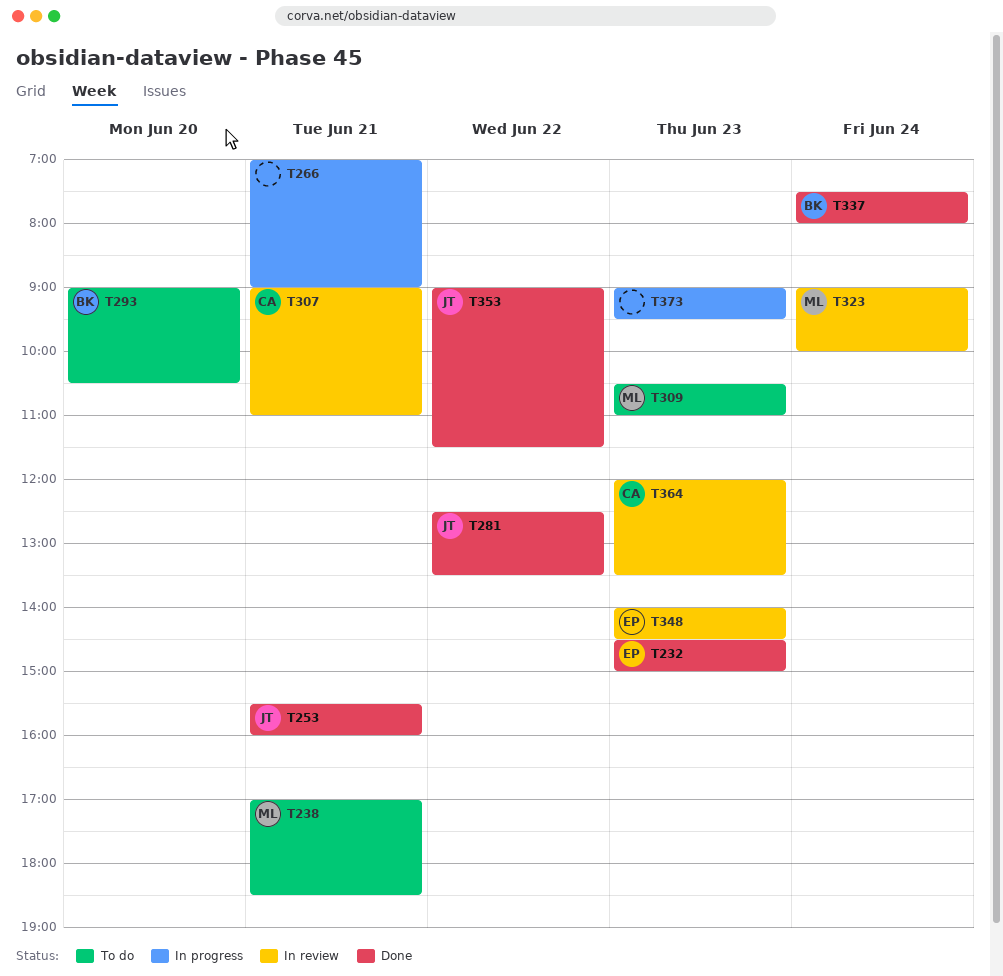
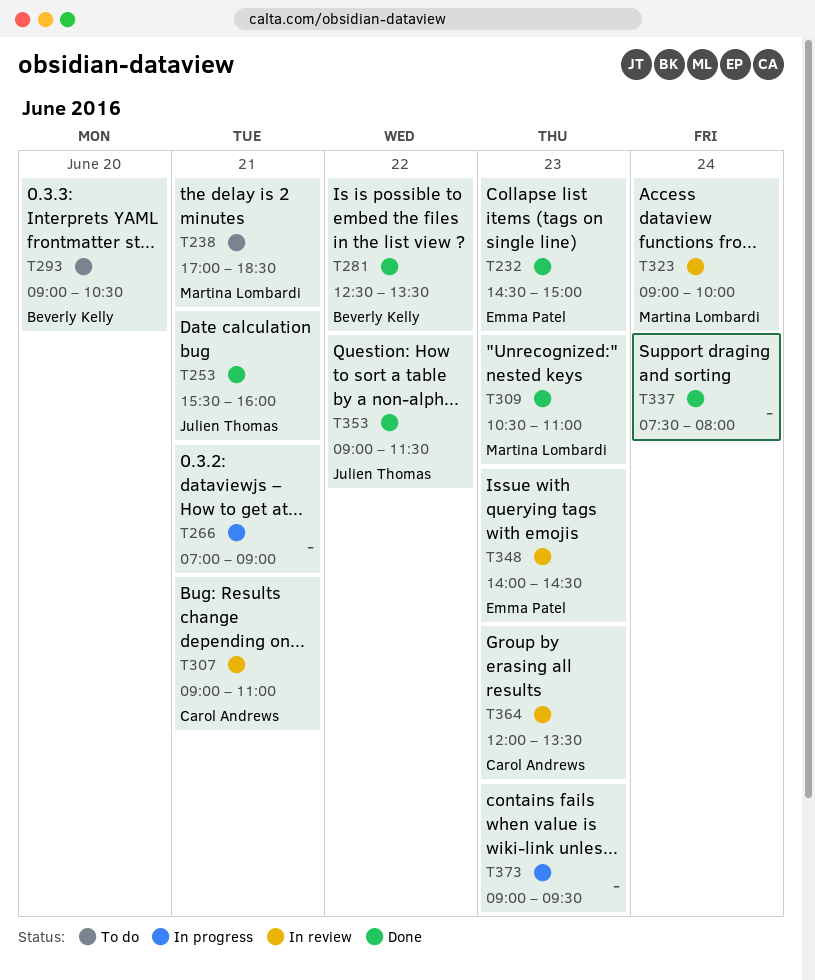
T281, owner: Julien Thomas -> Beverly Kelly
T309, status: To do -> Done
T337, owner: Beverly Kelly -> none

